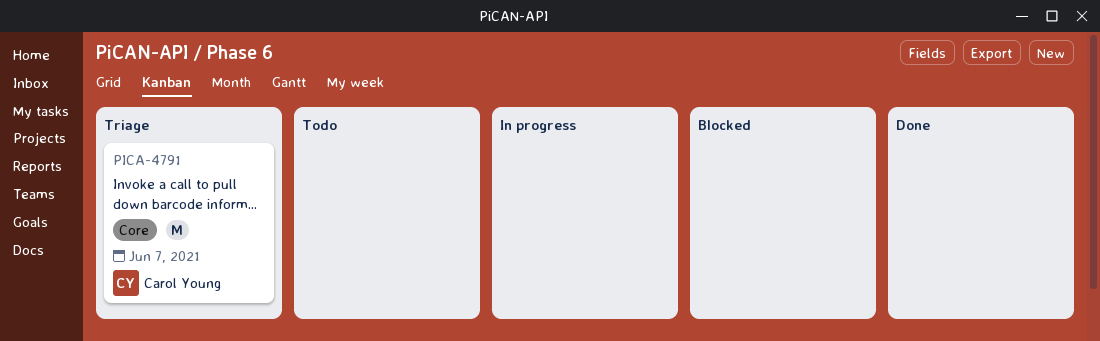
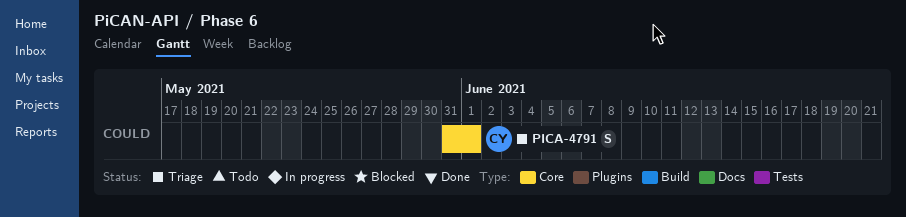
PICA-4791, estimate: M -> S
PICA-4791, due: Jun 7 -> Jun 1

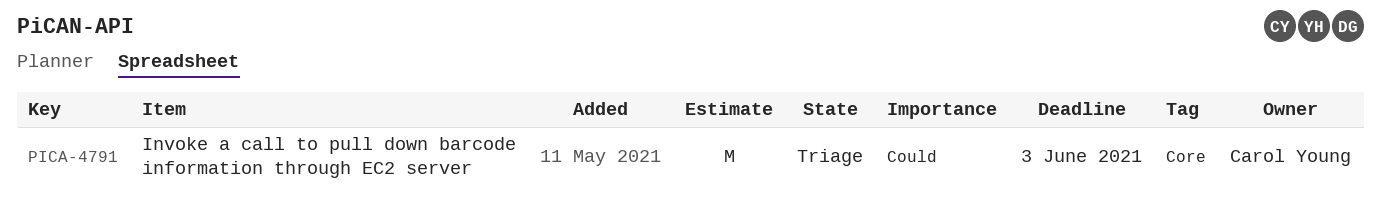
PICA-4791, estimate: S -> M
PICA-4791, due: Jun 1 -> Jun 3

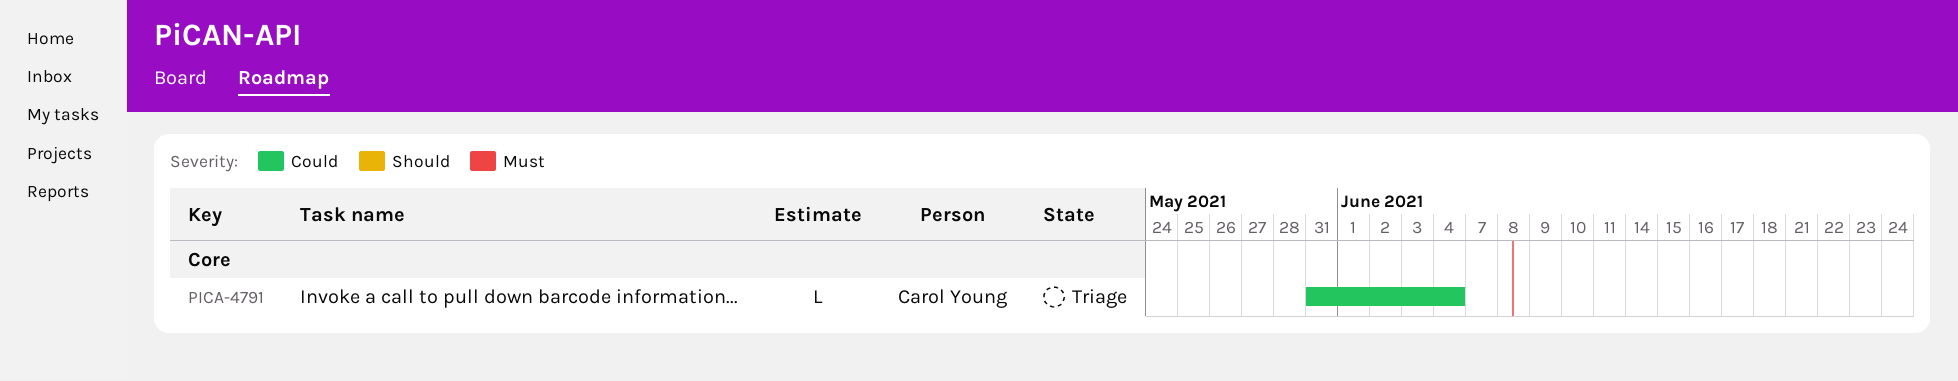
PICA-4791, estimate: M -> L
PICA-4791, due: Jun 3 -> Jun 4

